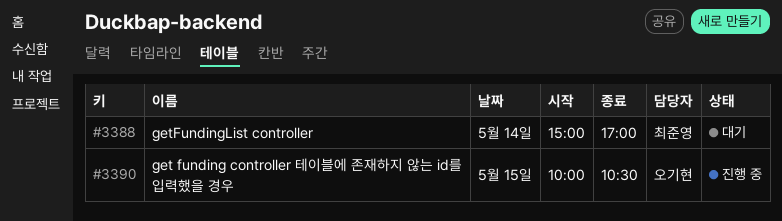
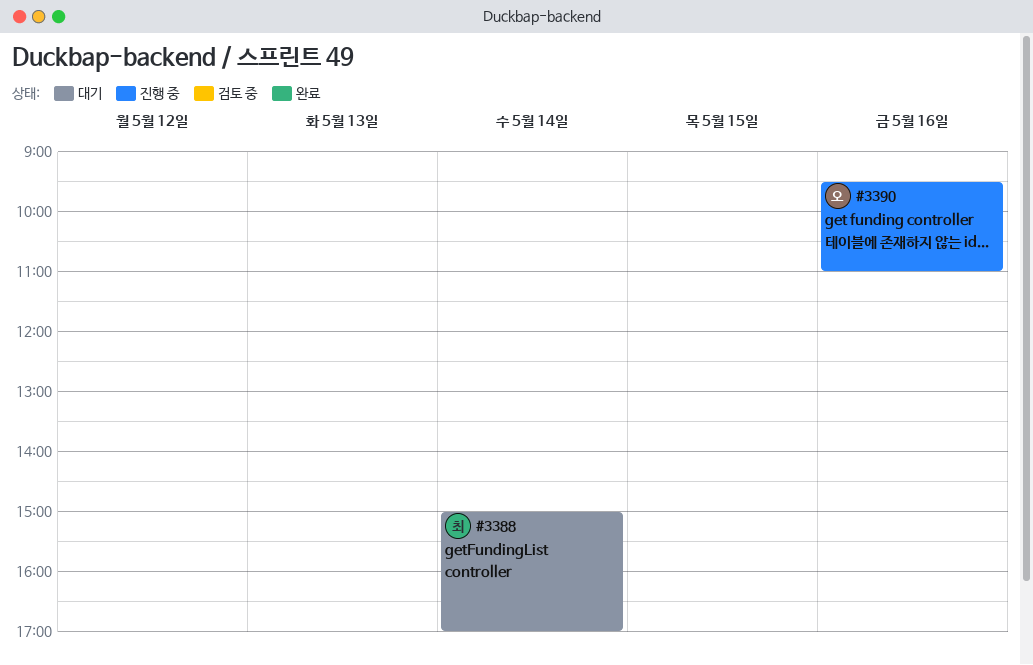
#3390, day: May 15 -> May 16
#3390, begins: 10:00 -> 09:30
#3390, ends: 10:30 -> 11:00

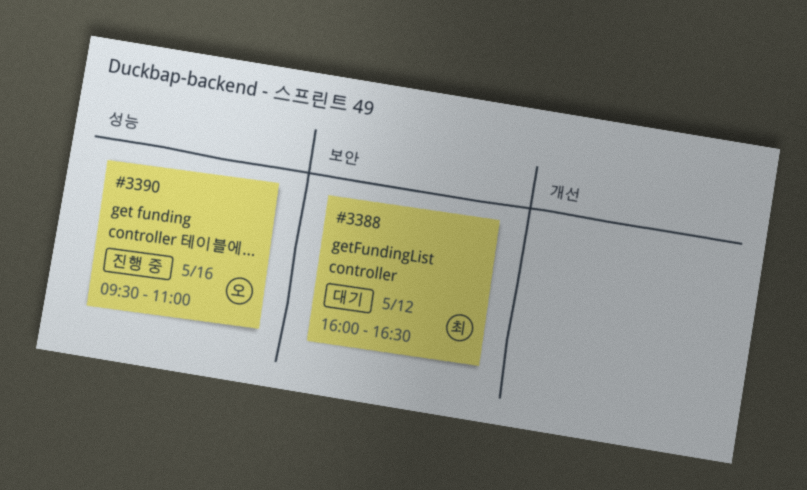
#3388, day: May 14 -> May 12
#3388, begins: 15:00 -> 16:00
#3388, ends: 17:00 -> 16:30

